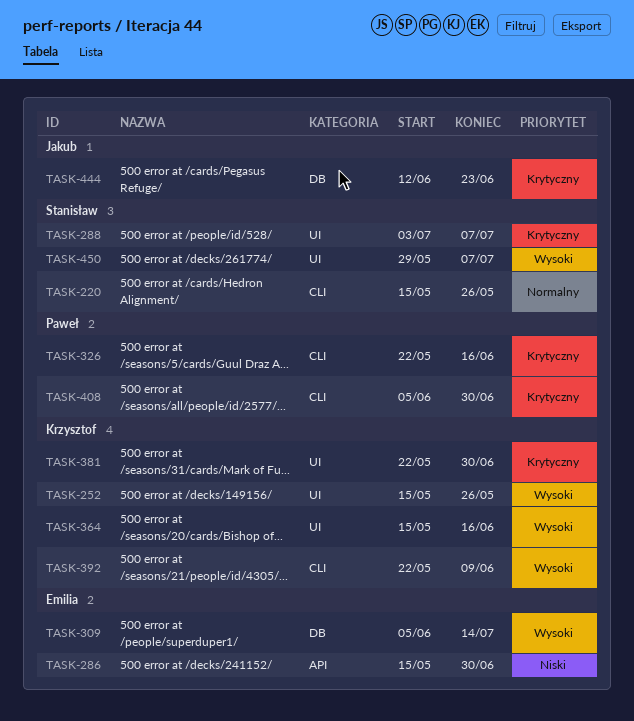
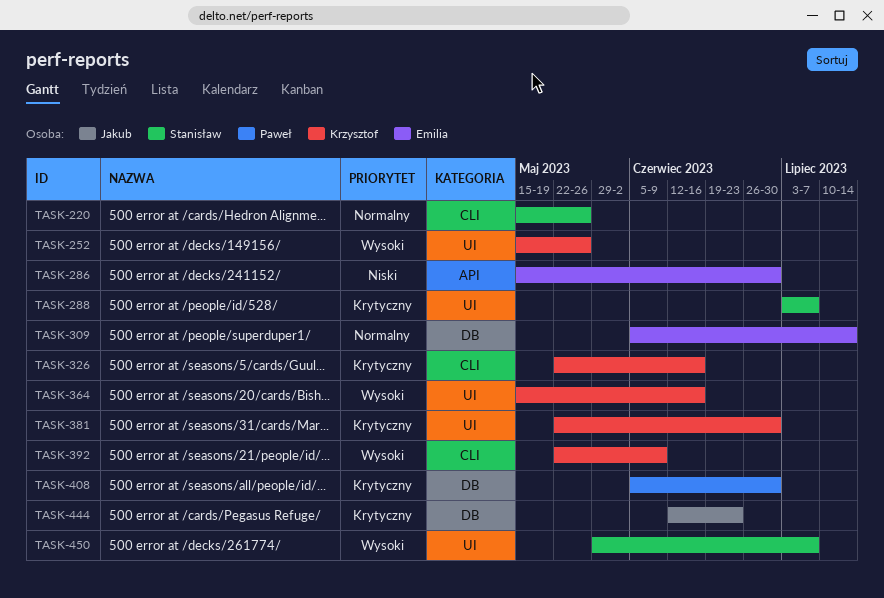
TASK-309, priority: Wysoki -> Normalny
TASK-326, owner: Paweł -> Krzysztof
TASK-408, label: CLI -> DB

